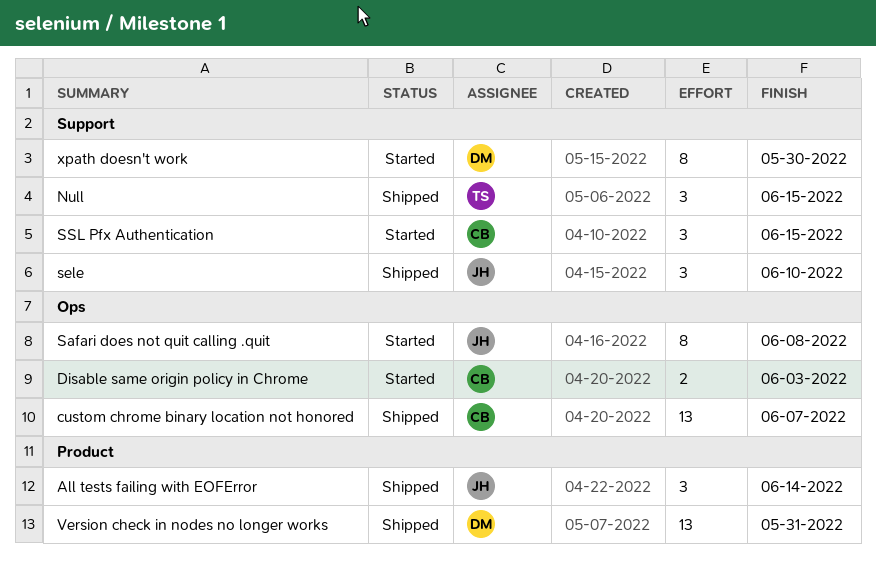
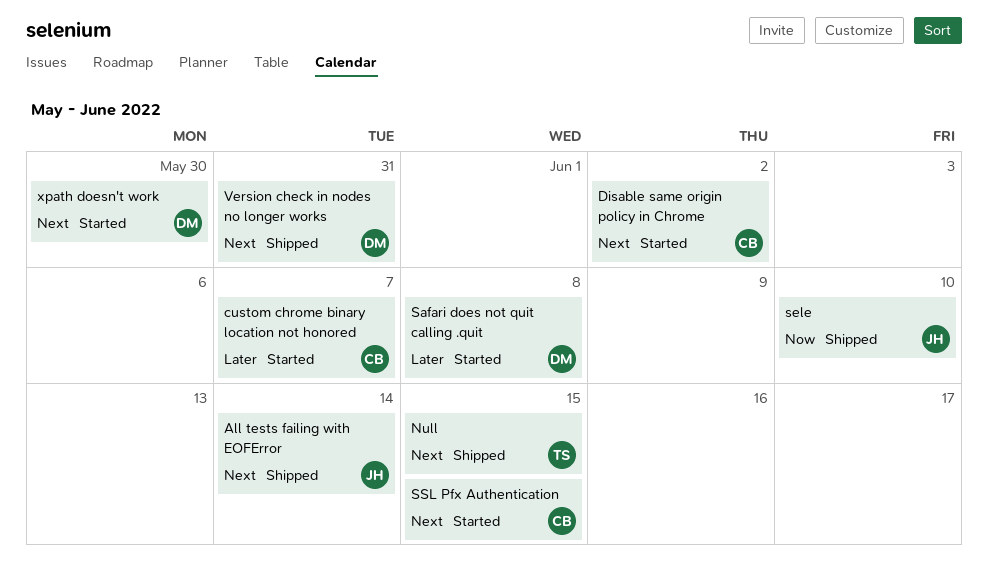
custom chrome binary location not honored, status: Shipped -> Started
Disable same origin policy in Chrome, due: Jun 3 -> Jun 2
Safari does not quit calling .quit, owner: JH -> DM

